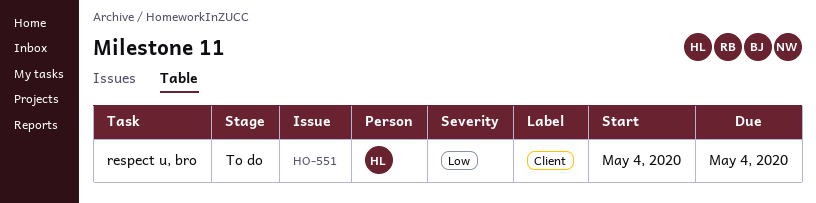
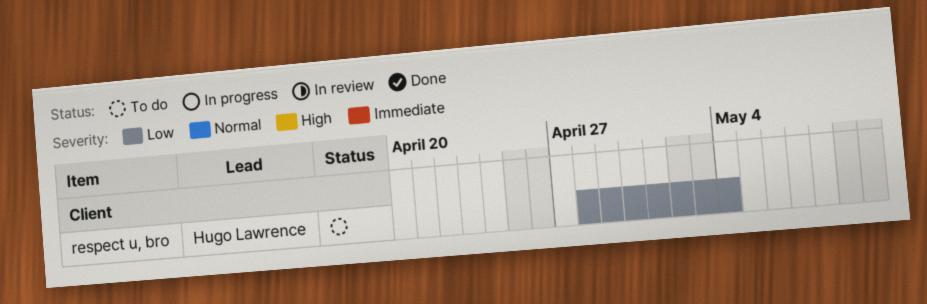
respect u, bro, start: May 4 -> Apr 28

